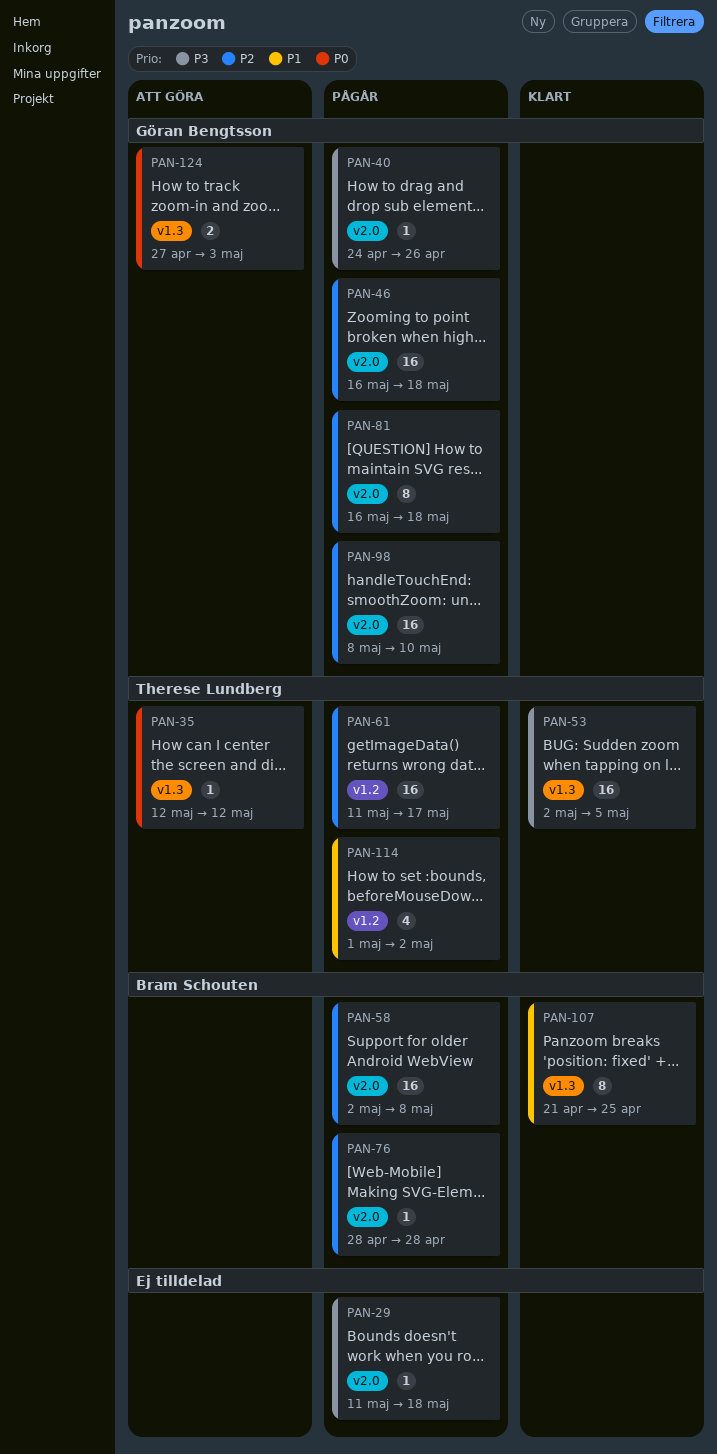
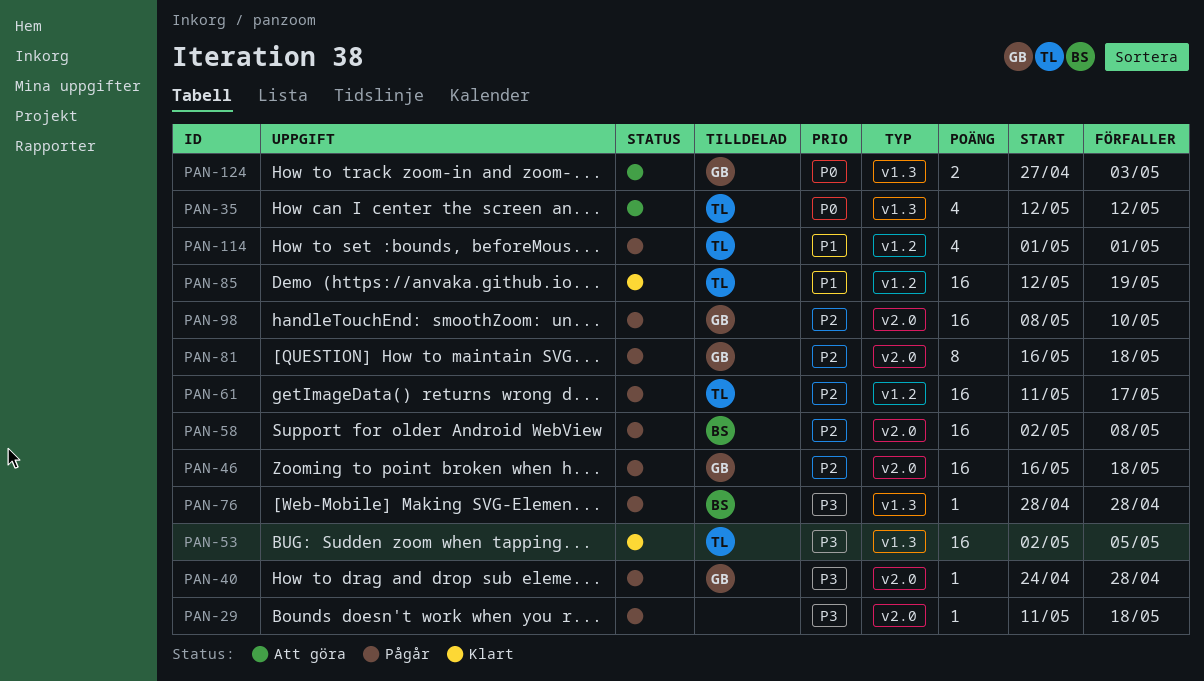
PAN-35, estimate: 1 -> 4
PAN-40, due: Apr 26 -> Apr 28
PAN-76, priority: P2 -> P3
PAN-76, label: v2.0 -> v1.3
PAN-85: none -> present
PAN-107: present -> none
PAN-114, due: May 2 -> May 1

